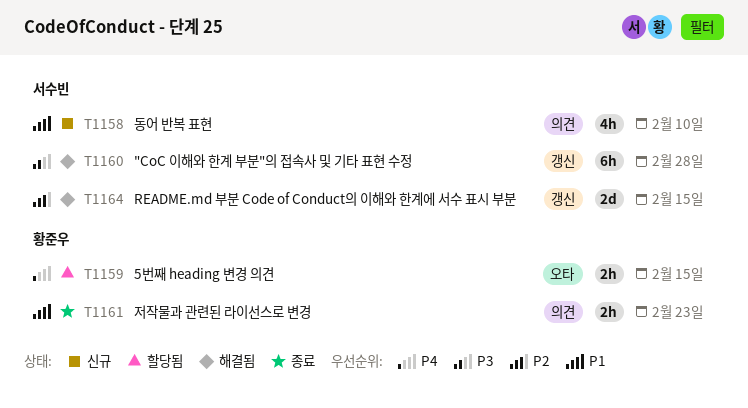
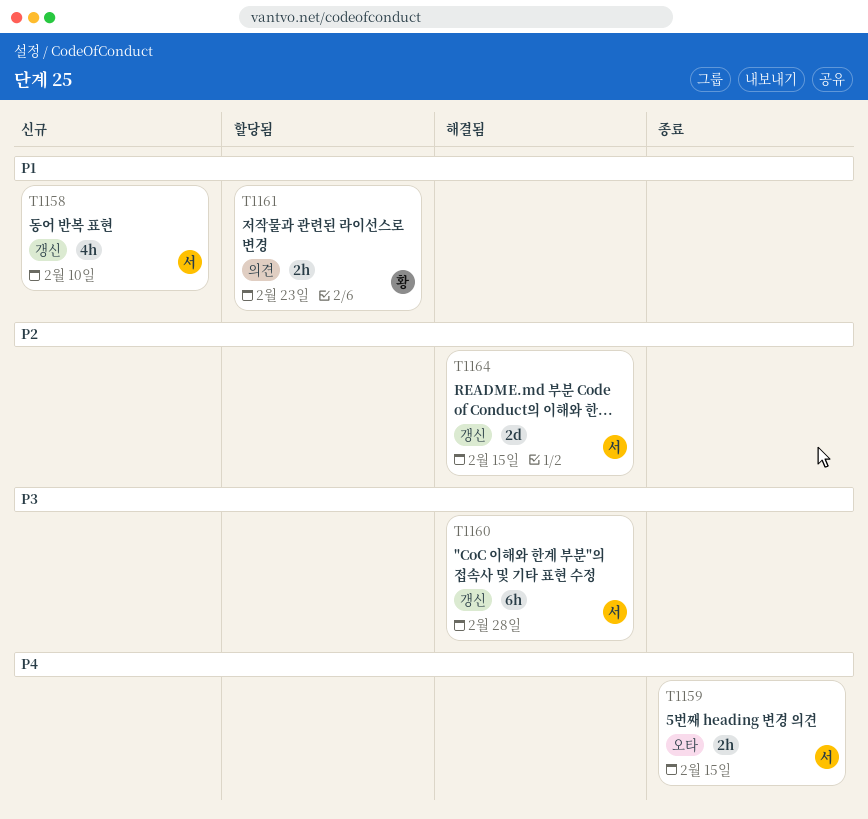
T1158, label: 의견 -> 갱신
T1159, status: 할당됨 -> 종료
T1159, owner: 황준우 -> 서수빈
T1161, status: 종료 -> 할당됨

